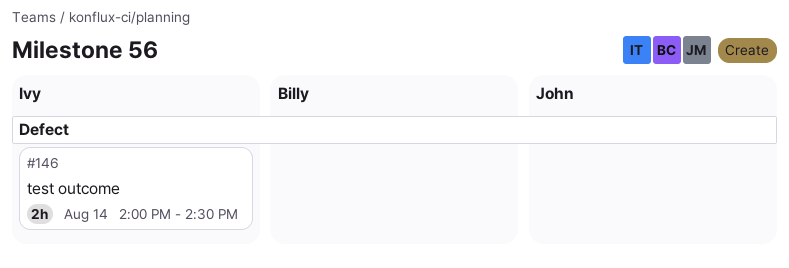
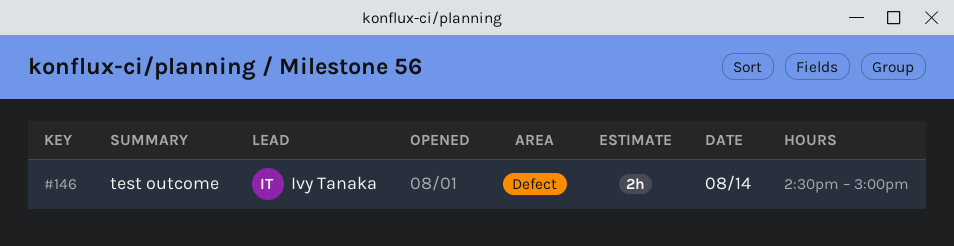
#146, begins: 14:00 -> 14:30
#146, ends: 14:30 -> 15:00

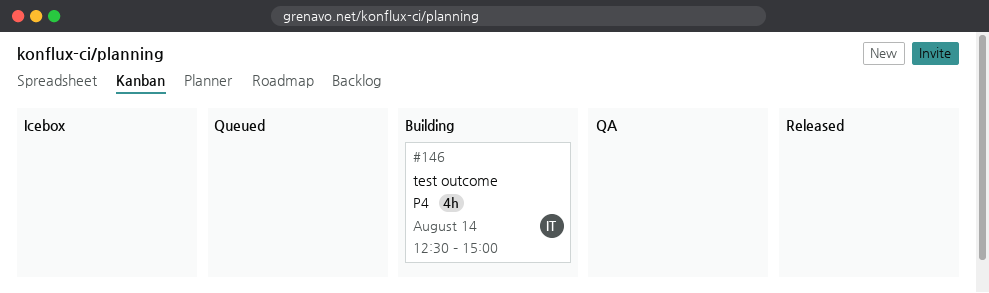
#146, estimate: 2h -> 4h
#146, begins: 14:30 -> 12:30

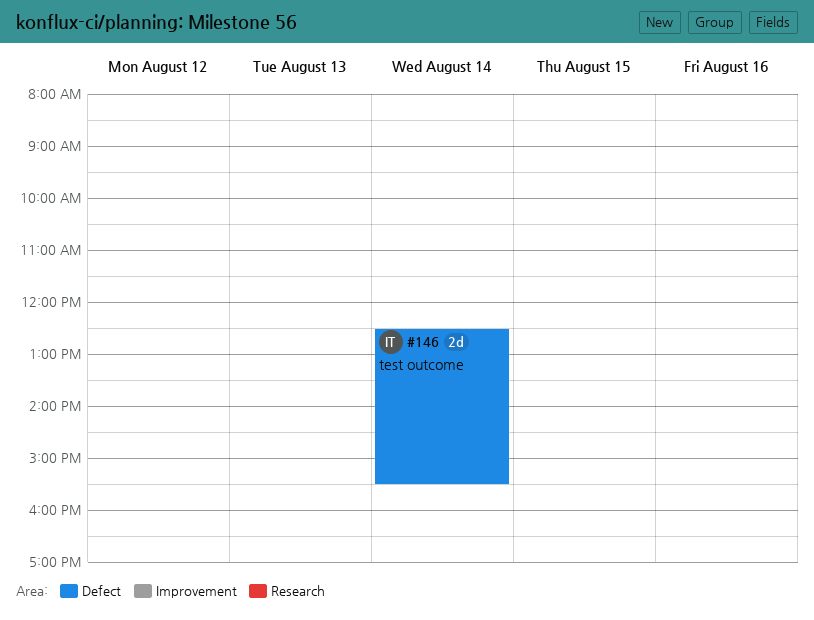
#146, estimate: 4h -> 2d
#146, ends: 15:00 -> 15:30

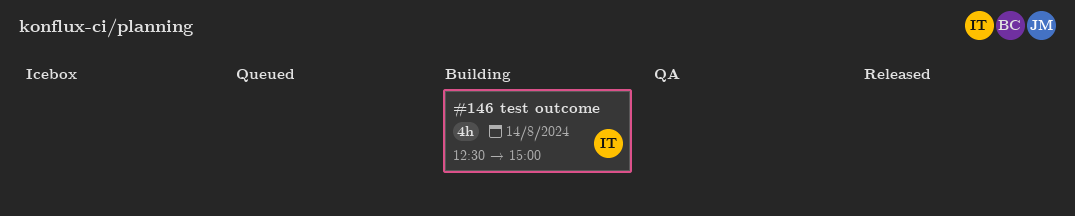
#146, estimate: 2d -> 4h
#146, ends: 15:30 -> 15:00

